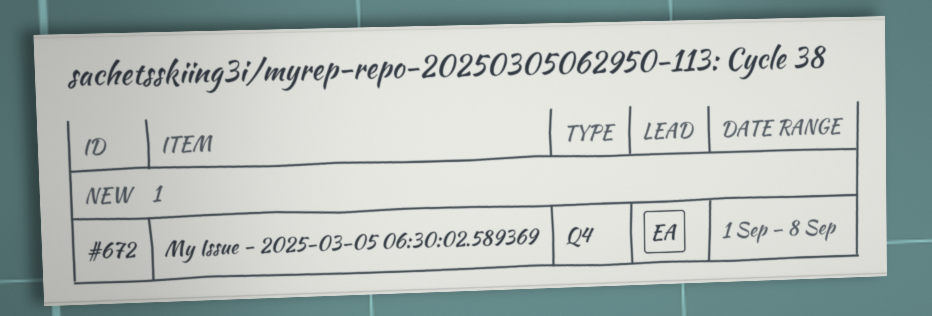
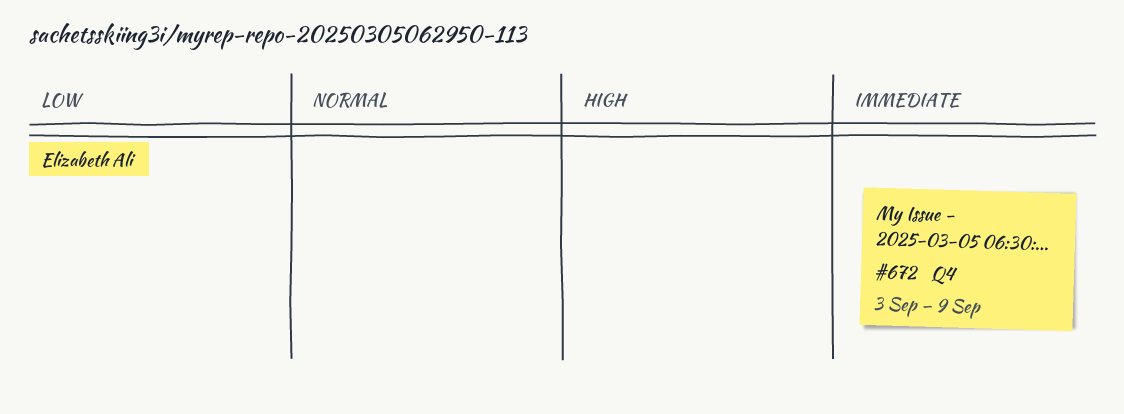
#672, start: Sep 1 -> Sep 3
#672, due: Sep 8 -> Sep 9

